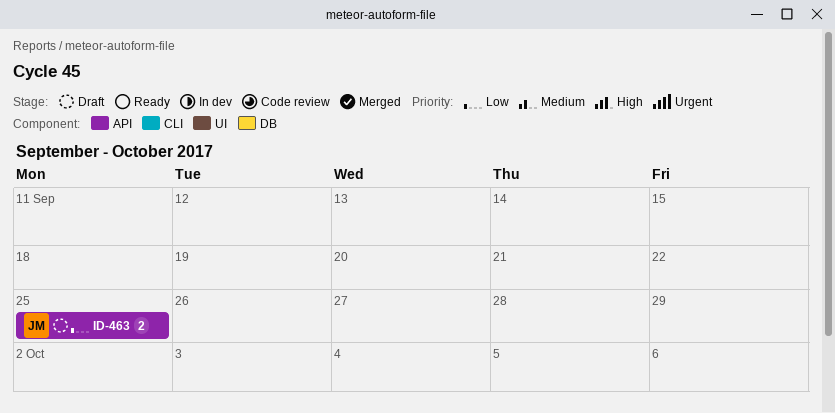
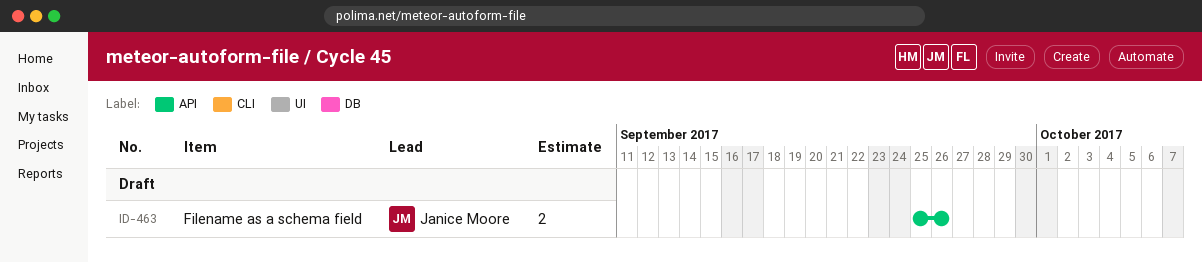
ID-463, due: Sep 25 -> Sep 26

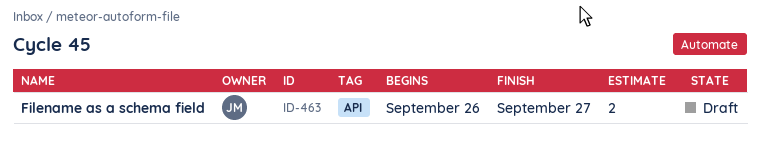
ID-463, start: Sep 25 -> Sep 26
ID-463, due: Sep 26 -> Sep 27

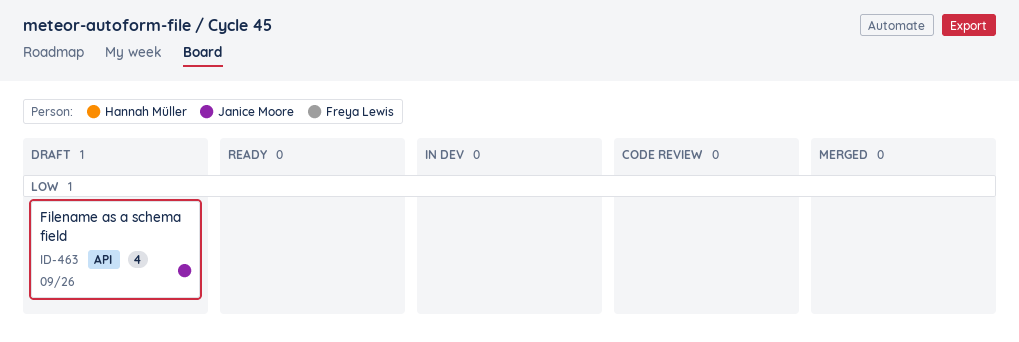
ID-463, estimate: 2 -> 4
ID-463, due: Sep 27 -> Sep 26

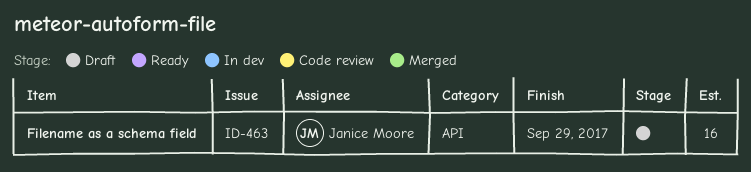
ID-463, estimate: 4 -> 16
ID-463, due: Sep 26 -> Sep 29

